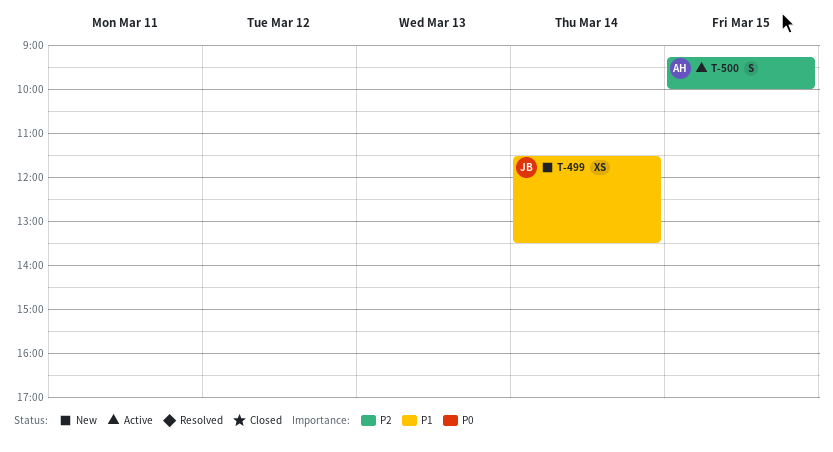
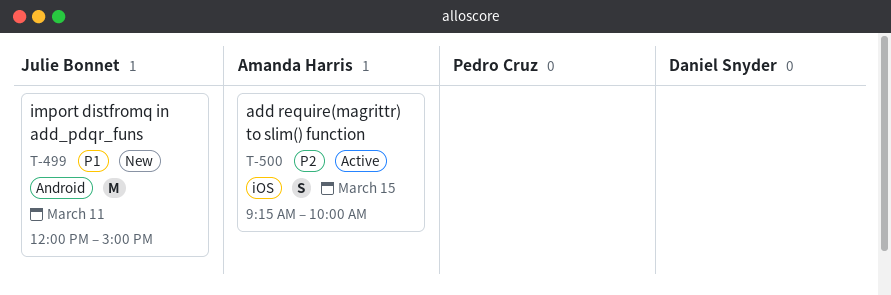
T-499, estimate: XS -> M
T-499, day: Mar 14 -> Mar 11
T-499, begins: 11:30 -> 12:00
T-499, ends: 13:30 -> 15:00

